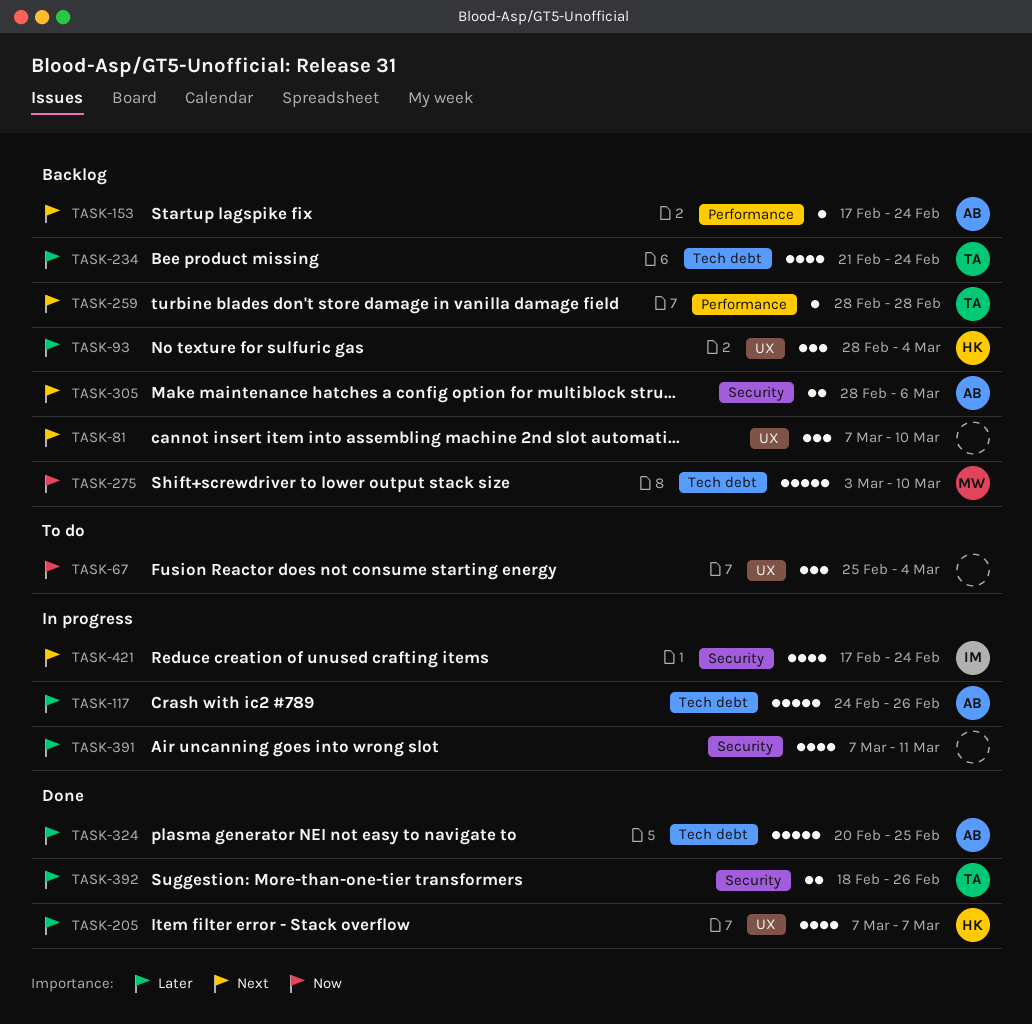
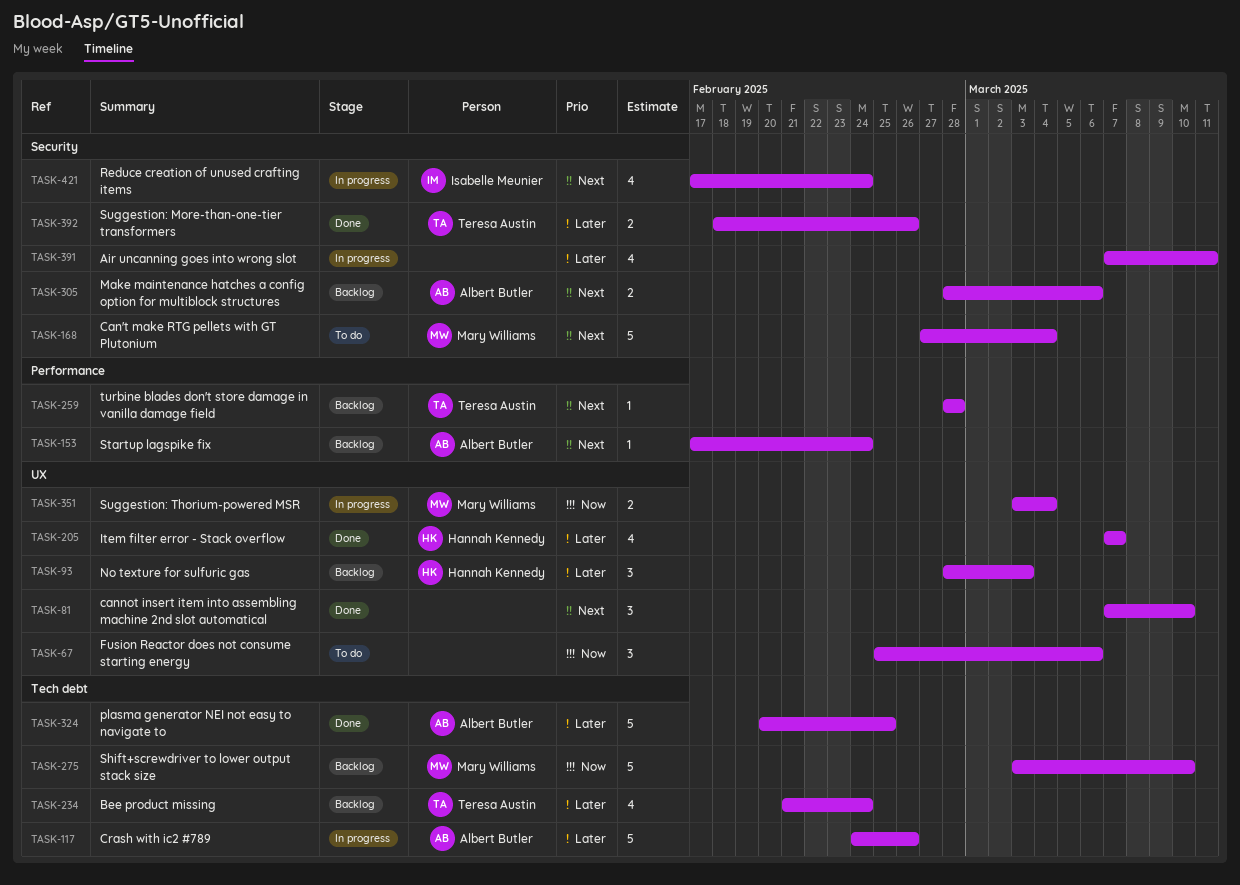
TASK-67, due: Mar 4 -> Mar 6
TASK-81, status: Backlog -> Done
TASK-93, due: Mar 4 -> Mar 3
TASK-168: none -> present
TASK-351: none -> present

